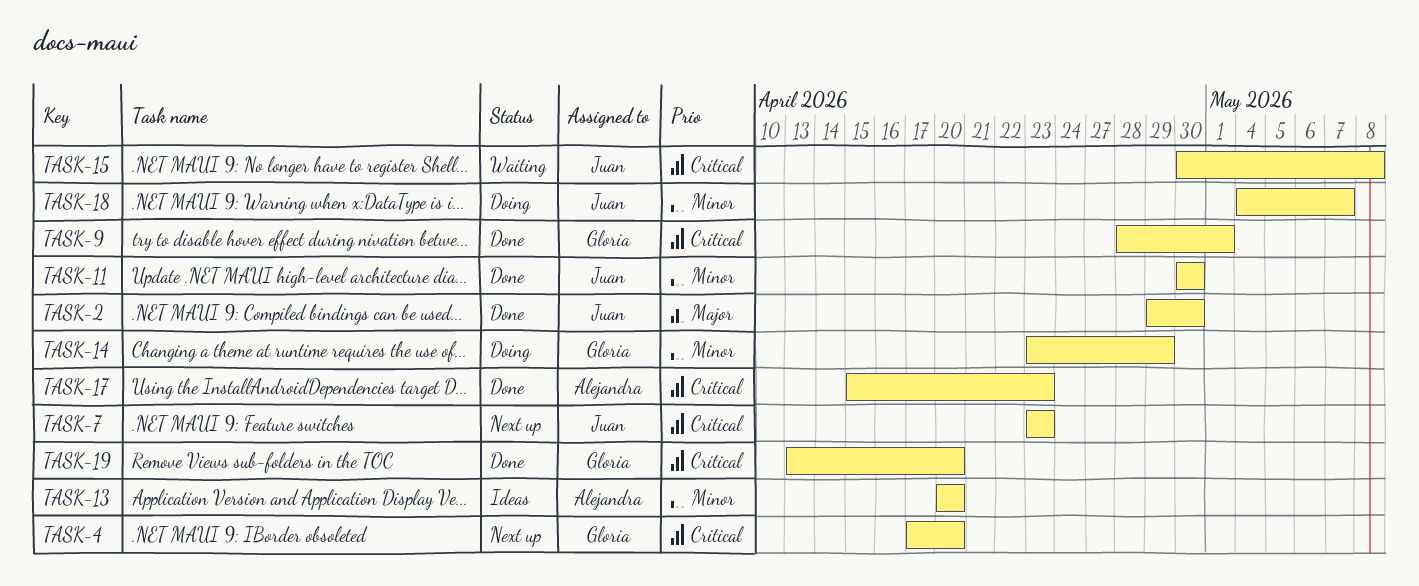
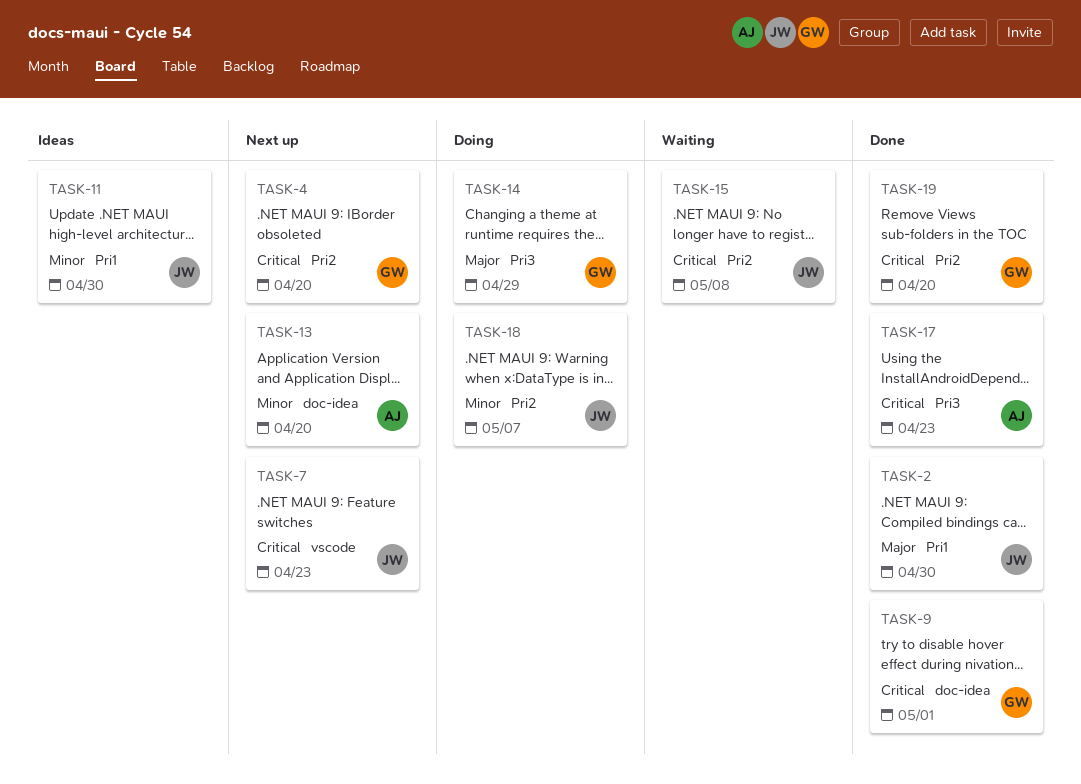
TASK-11, status: Done -> Ideas
TASK-13, status: Ideas -> Next up
TASK-14, priority: Minor -> Major

